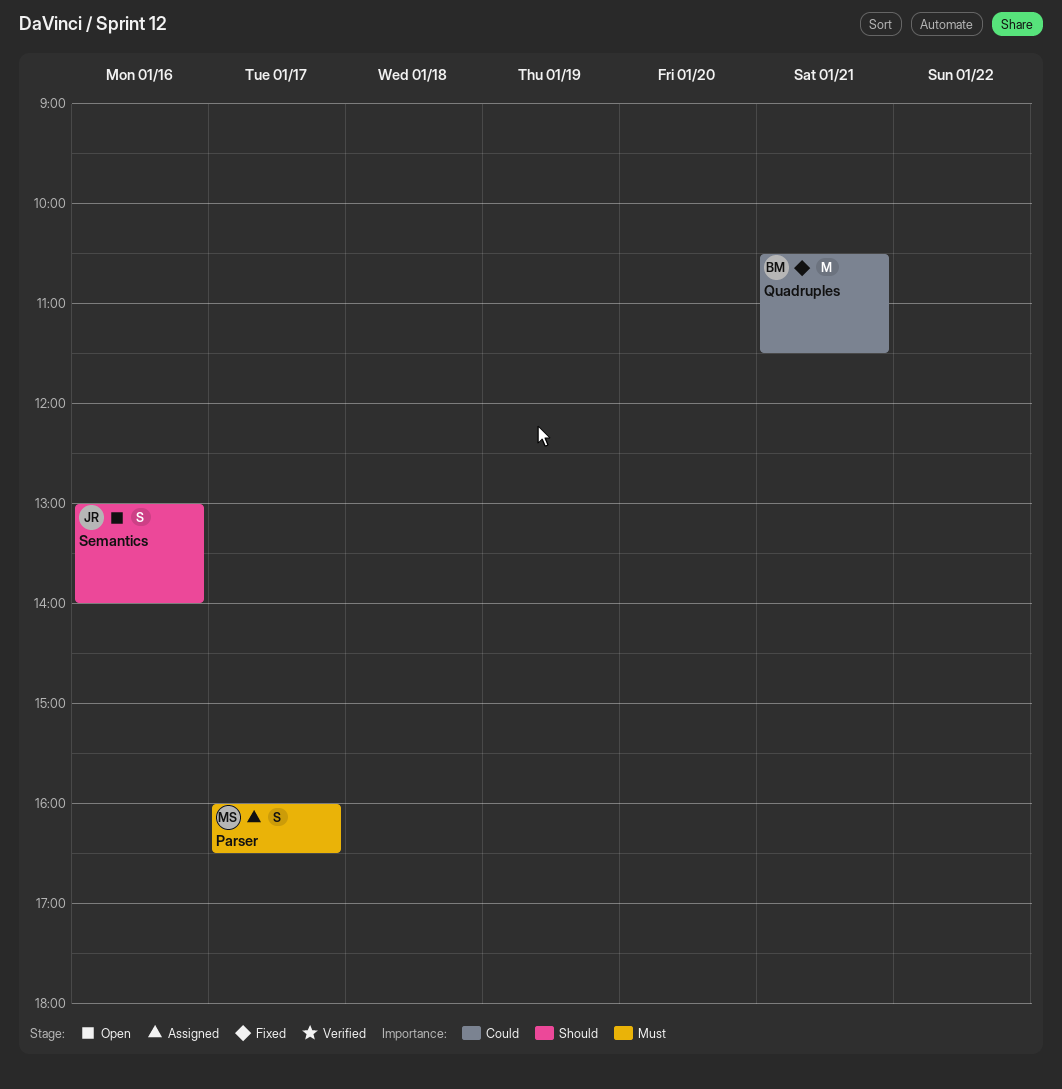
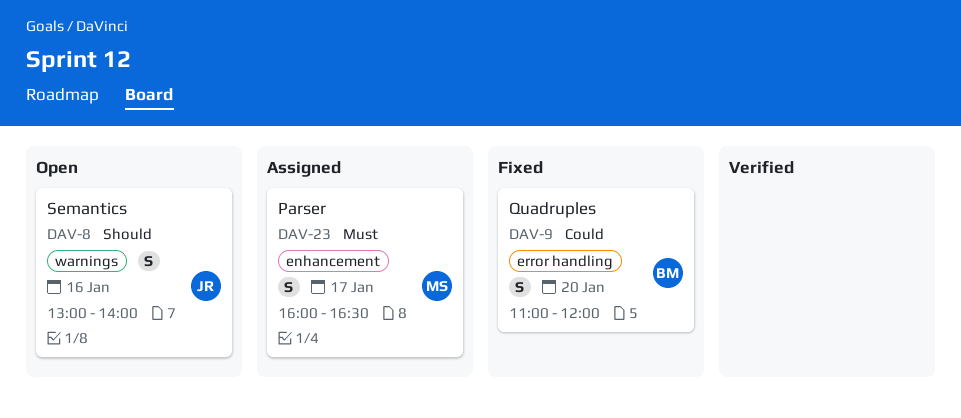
Quadruples, estimate: M -> S
Quadruples, day: Jan 21 -> Jan 20
Quadruples, begins: 10:30 -> 11:00
Quadruples, ends: 11:30 -> 12:00

